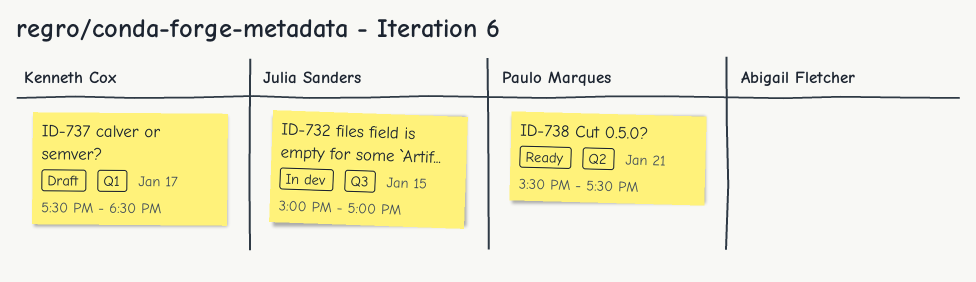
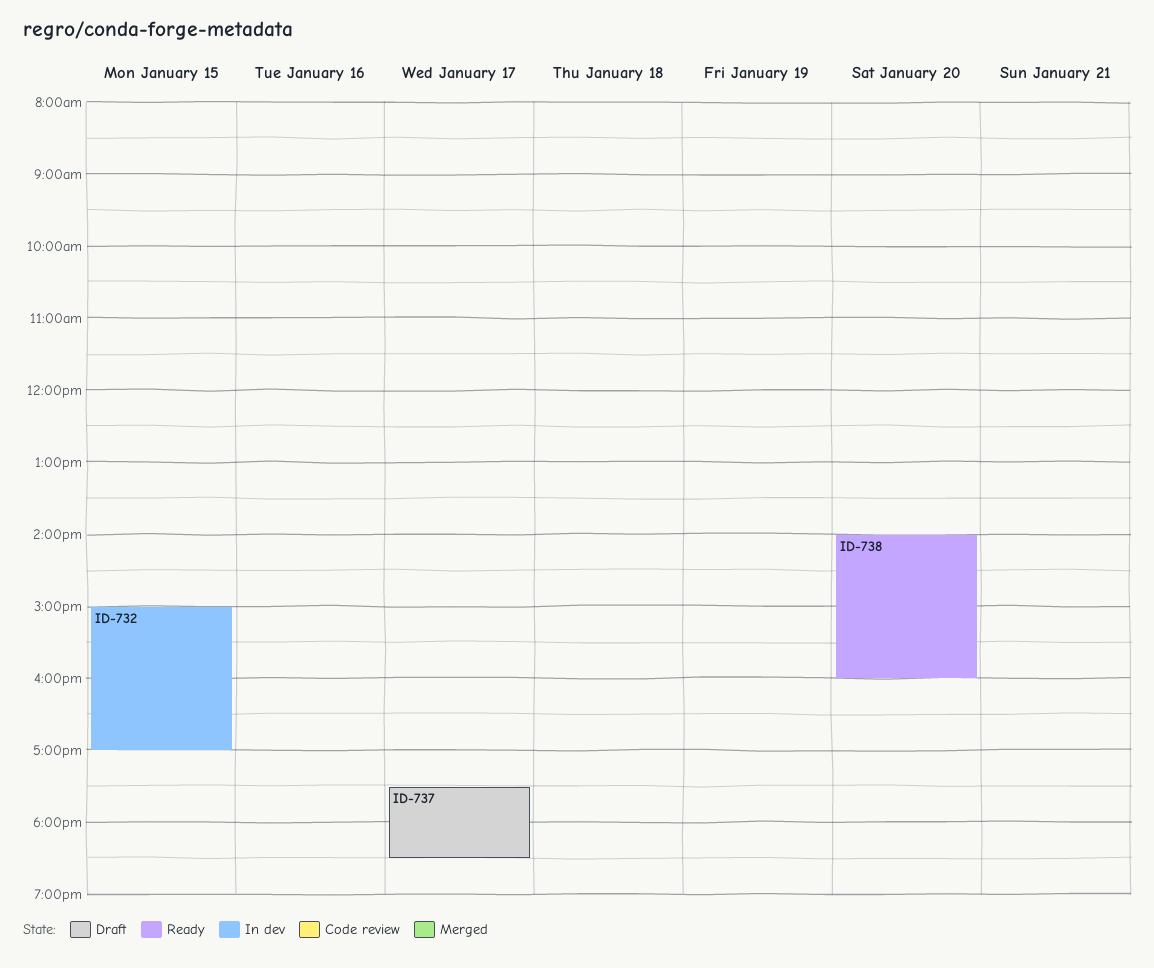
ID-738, day: Jan 21 -> Jan 20
ID-738, begins: 15:30 -> 14:00
ID-738, ends: 17:30 -> 16:00

